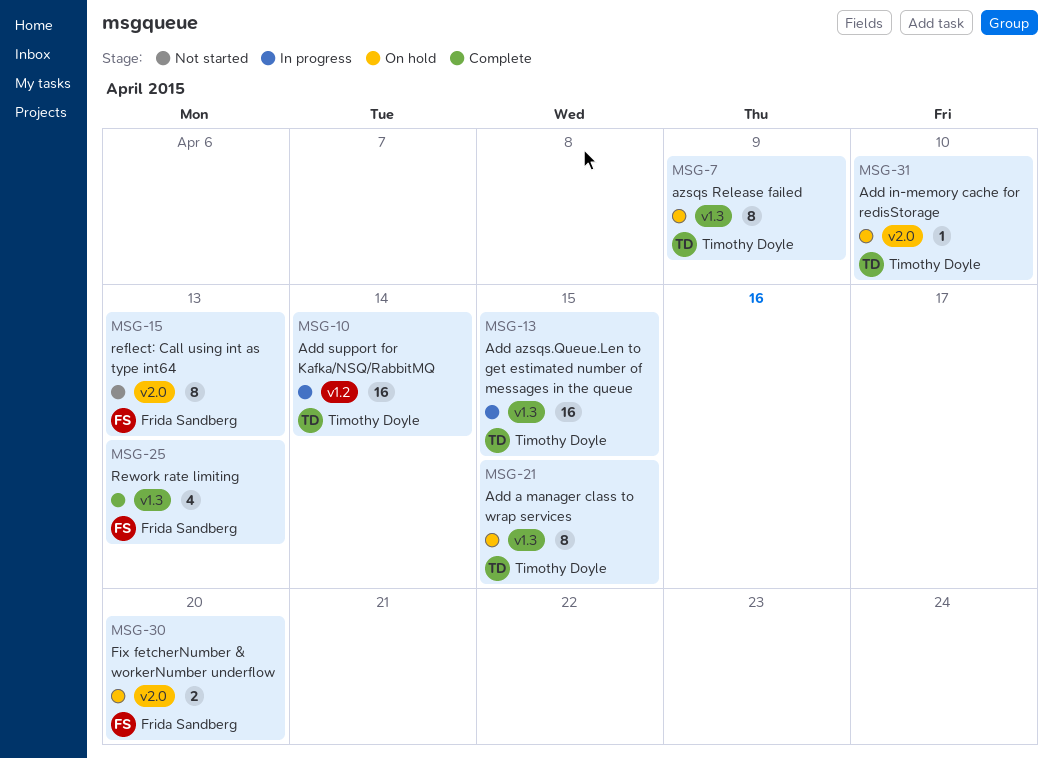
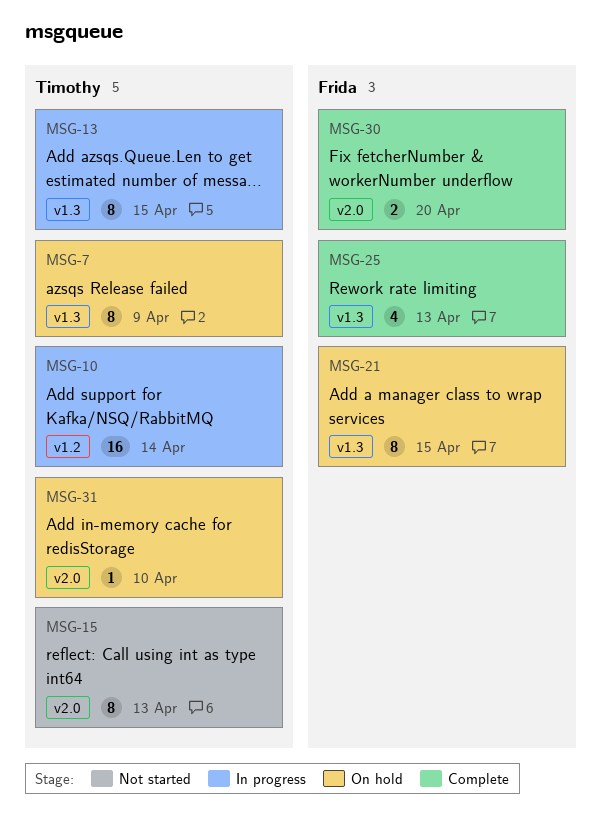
MSG-13, estimate: 16 -> 8
MSG-15, owner: Frida Sandberg -> Timothy Doyle
MSG-21, owner: Timothy Doyle -> Frida Sandberg
MSG-30, status: On hold -> Complete

